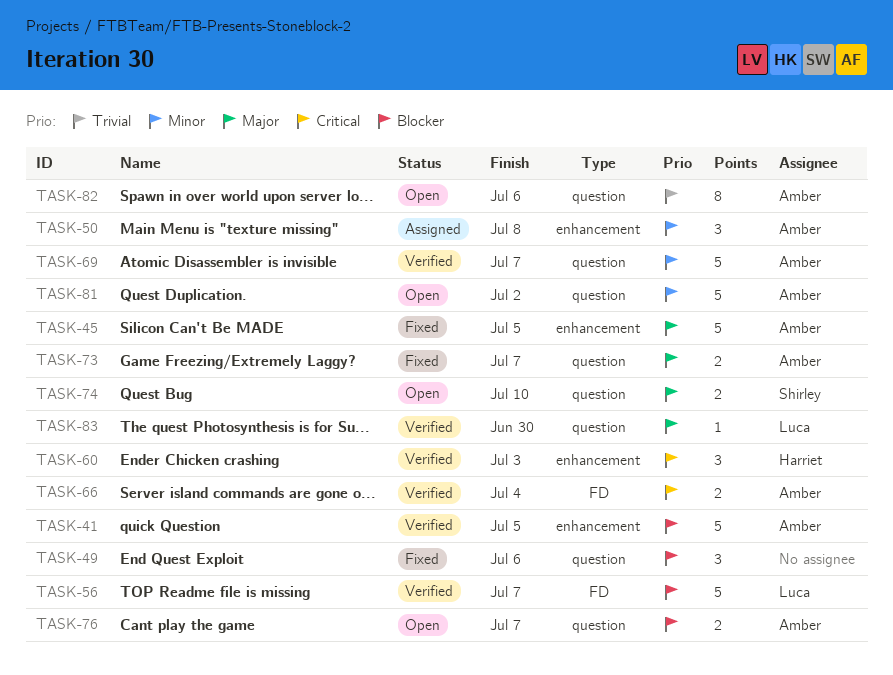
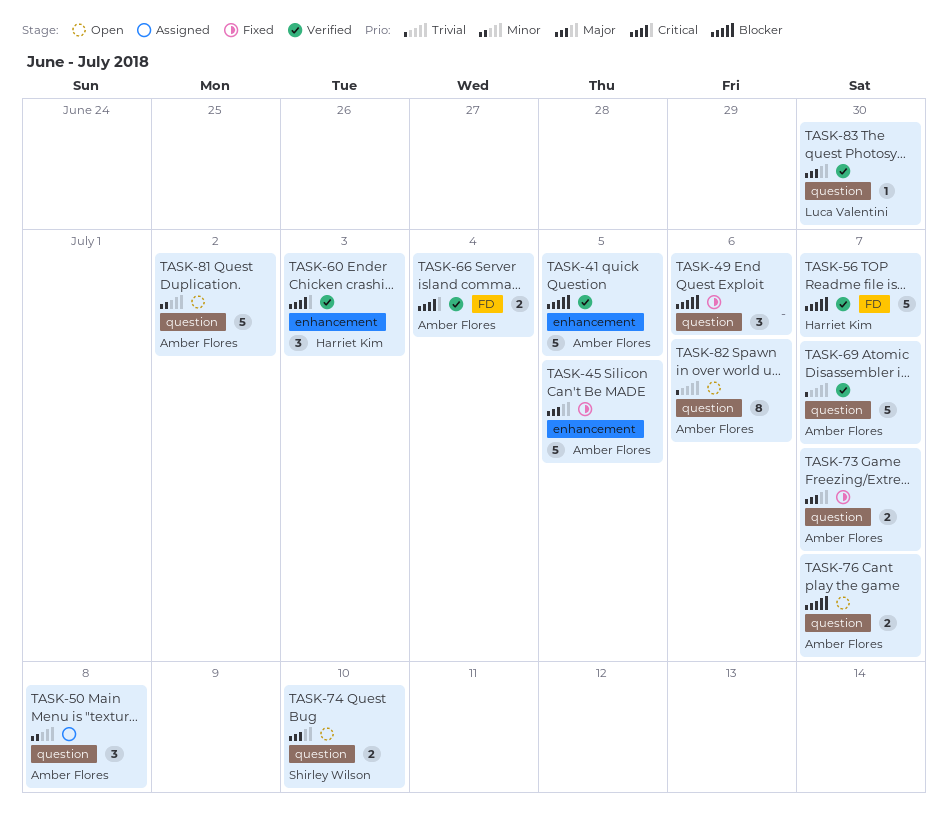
TASK-50, label: enhancement -> question
TASK-56, owner: Luca Valentini -> Harriet Kim
TASK-69, priority: Minor -> Trivial

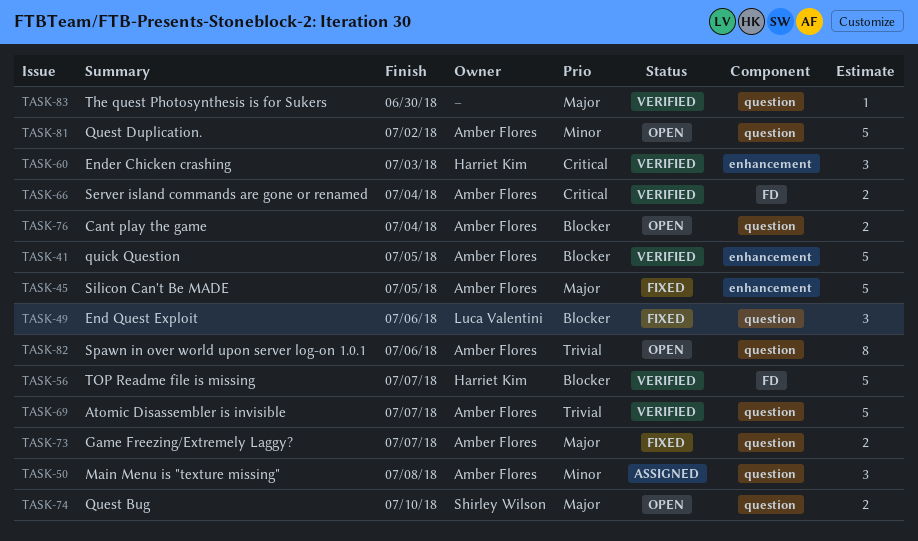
TASK-49, owner: none -> Luca Valentini
TASK-76, due: Jul 7 -> Jul 4
TASK-83, owner: Luca Valentini -> none

